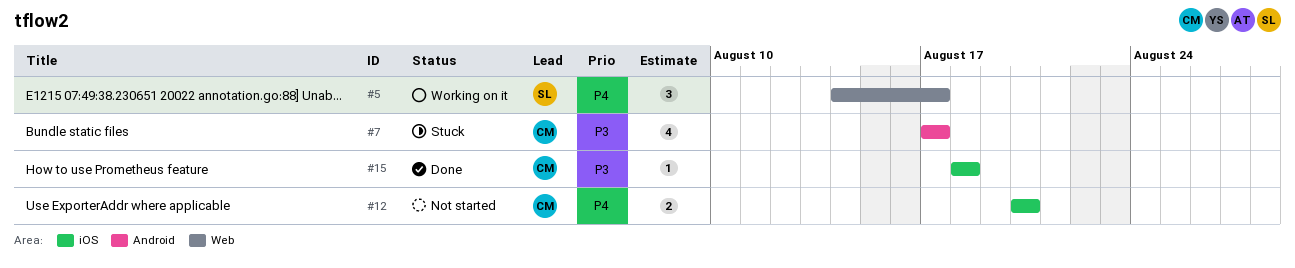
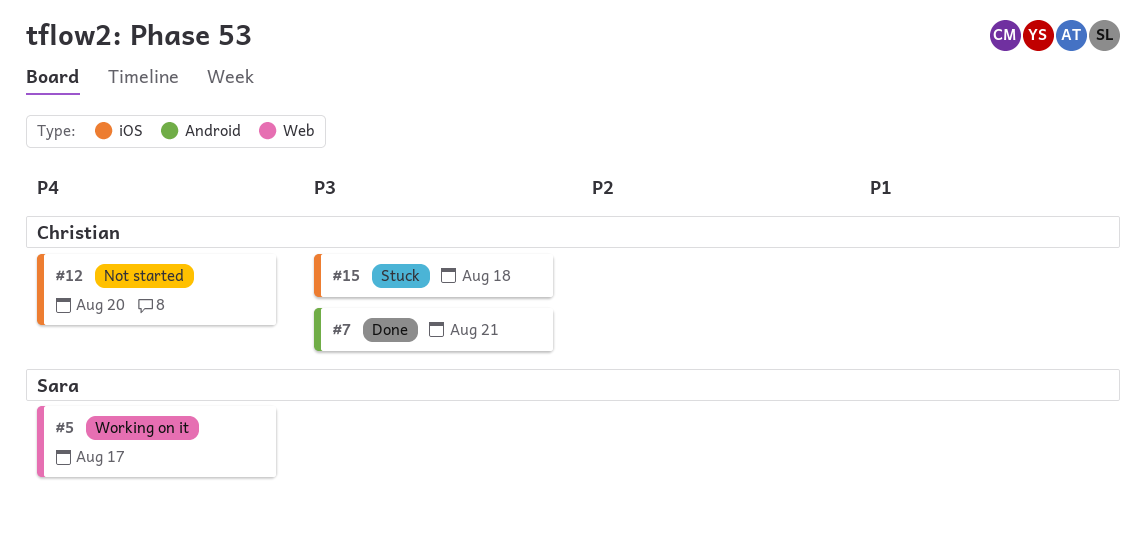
#7, status: Stuck -> Done
#7, due: Aug 17 -> Aug 21
#15, status: Done -> Stuck

